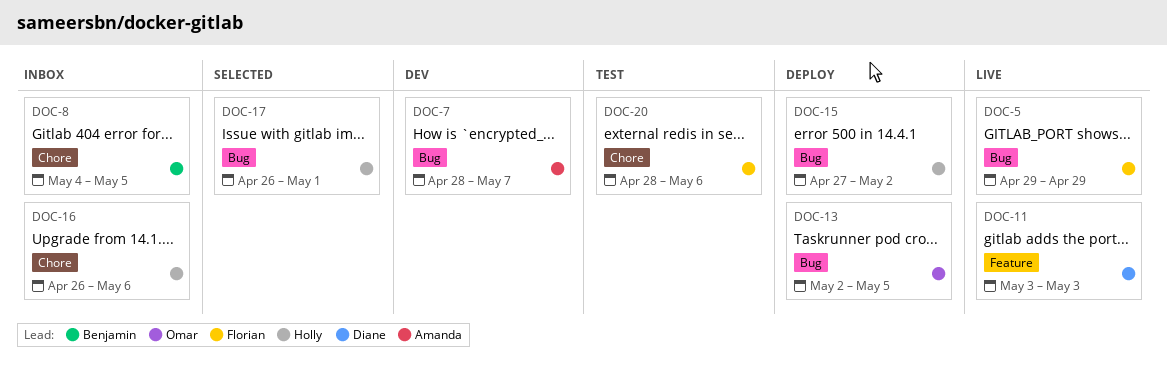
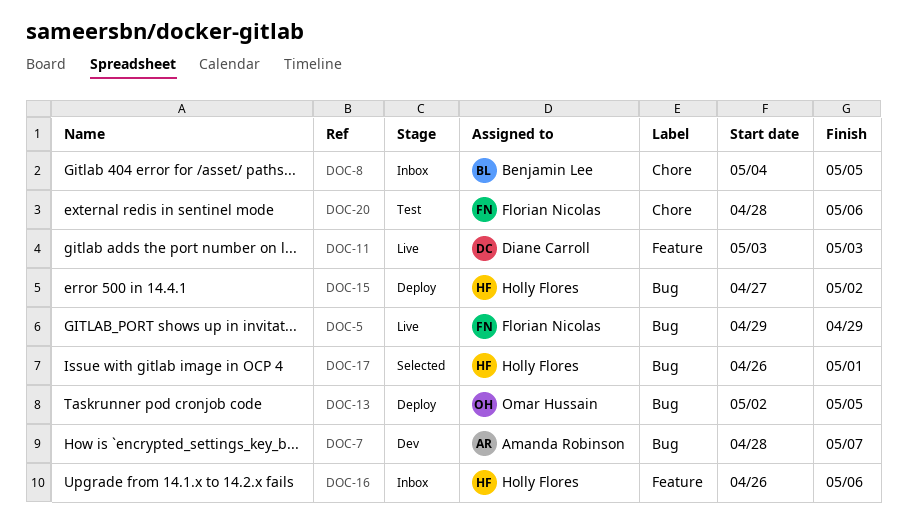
DOC-16, label: Chore -> Feature

